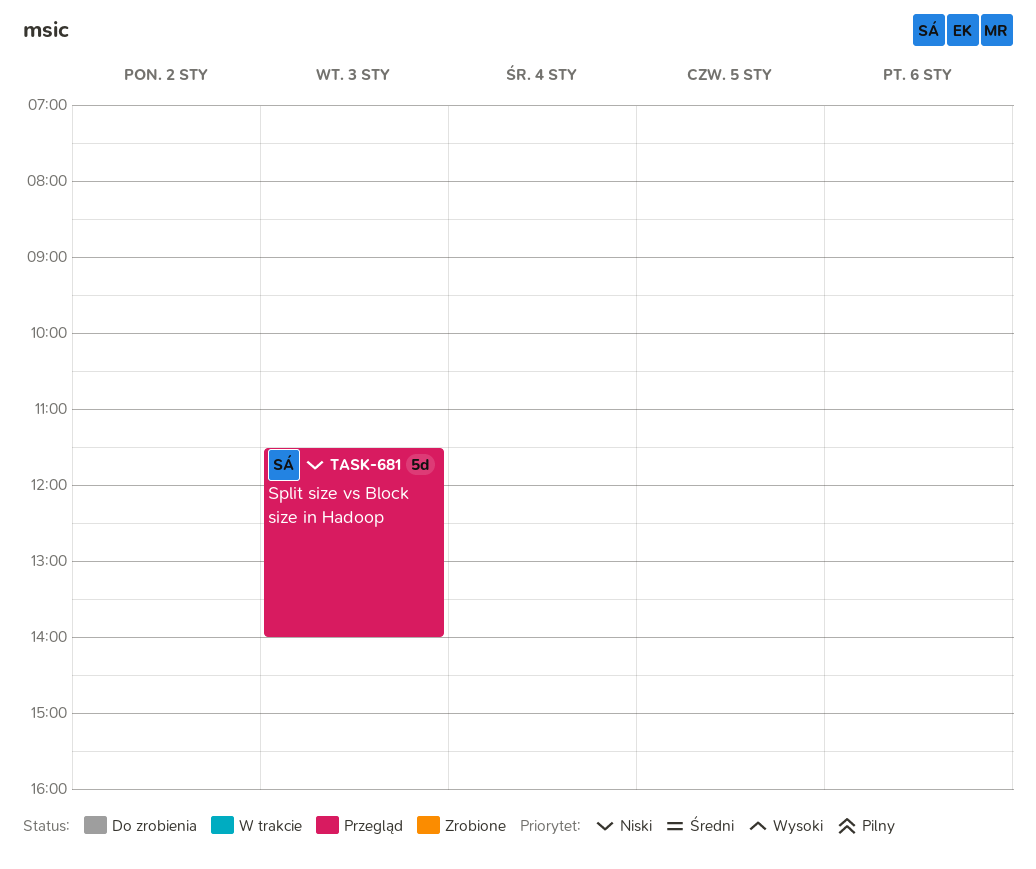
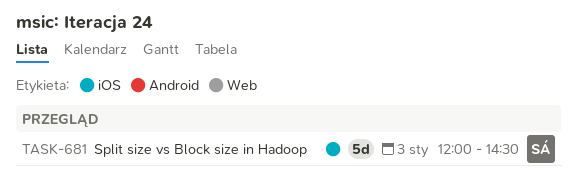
TASK-681, begins: 11:30 -> 12:00
TASK-681, ends: 14:00 -> 14:30

